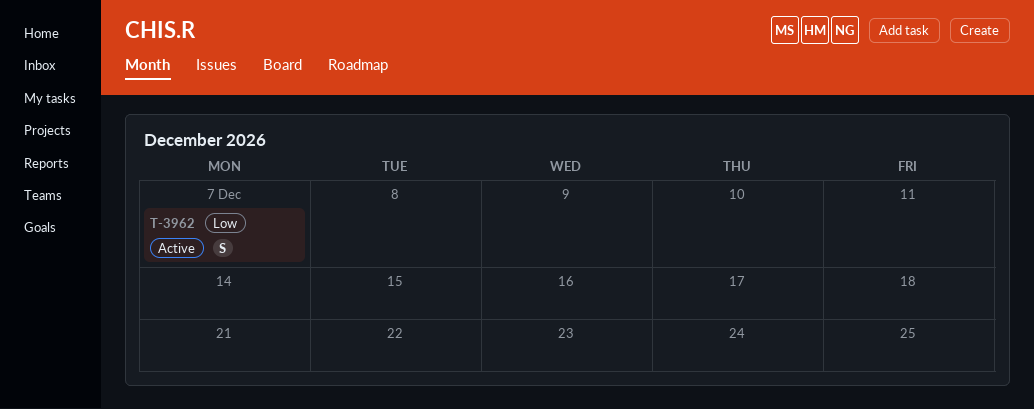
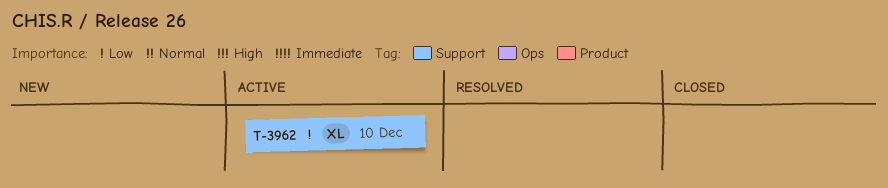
T-3962, estimate: S -> XL
T-3962, due: Dec 7 -> Dec 10

